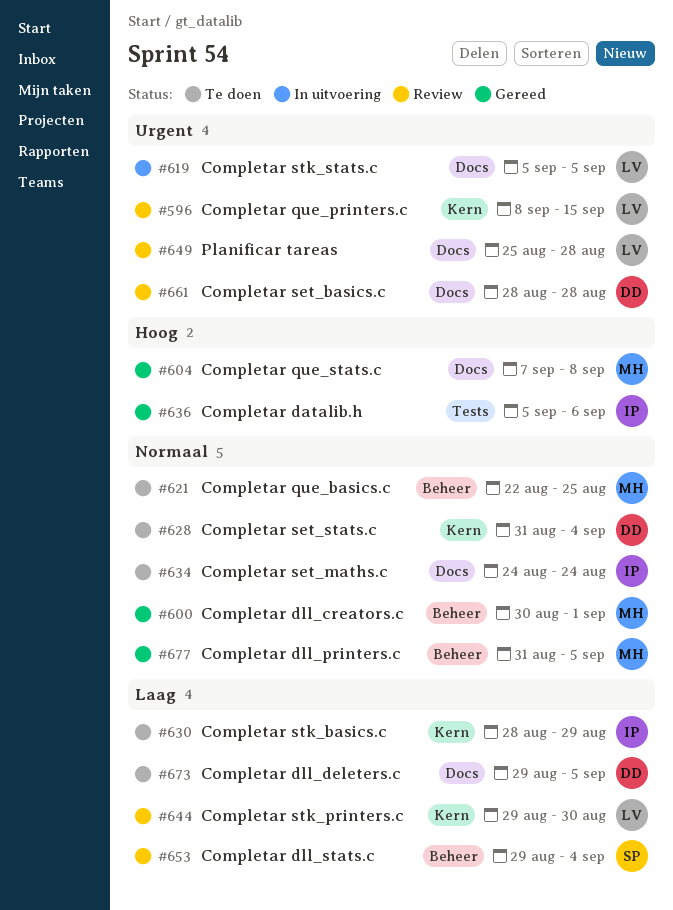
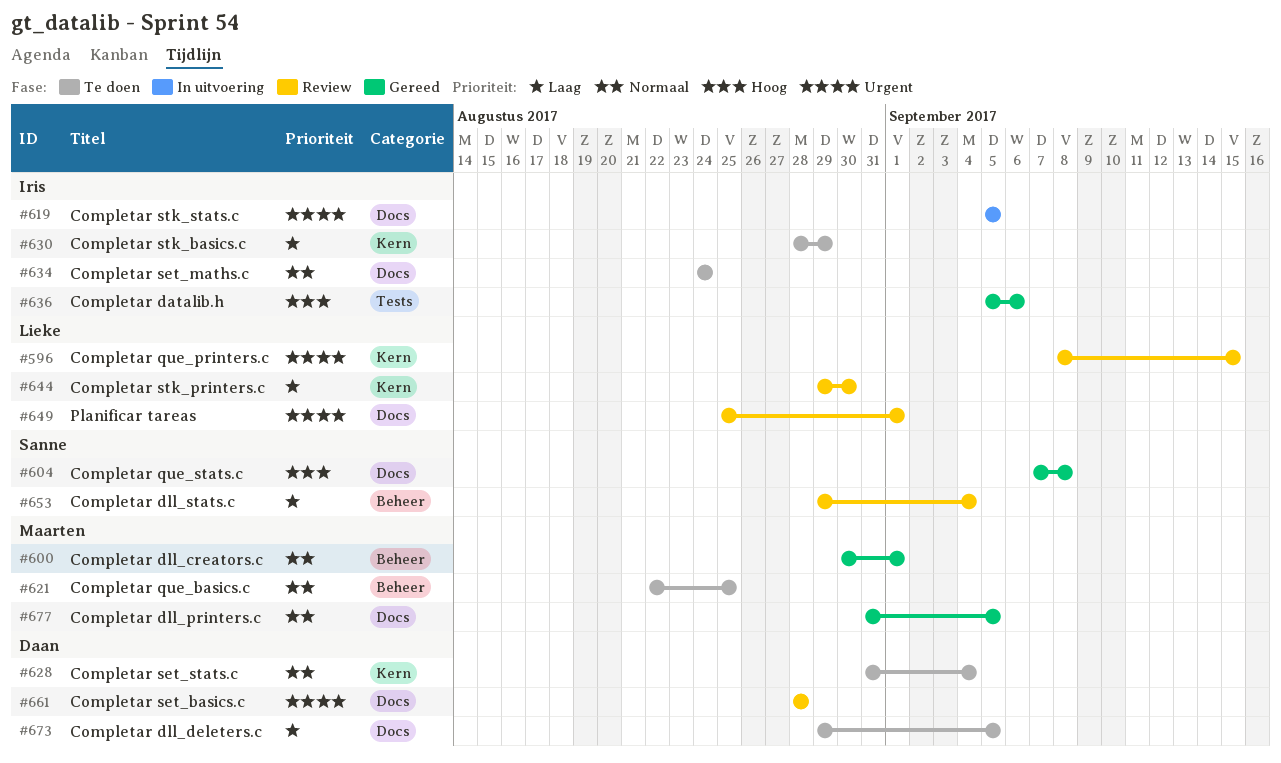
#604, owner: Maarten -> Sanne
#619, owner: Lieke -> Iris
#649, due: Aug 28 -> Sep 1
#677, label: Beheer -> Docs

